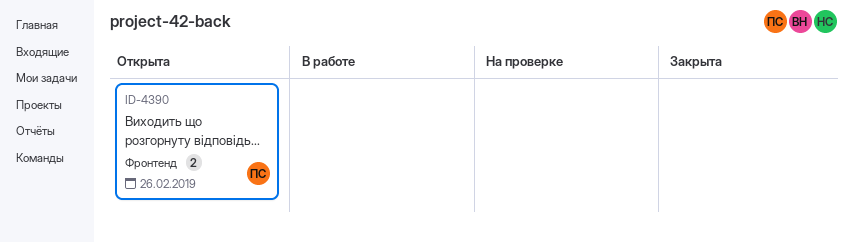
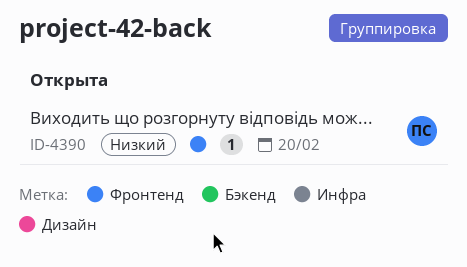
ID-4390, estimate: 2 -> 1
ID-4390, due: Feb 26 -> Feb 20

